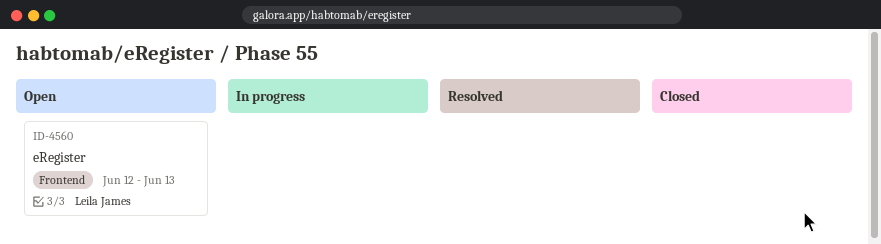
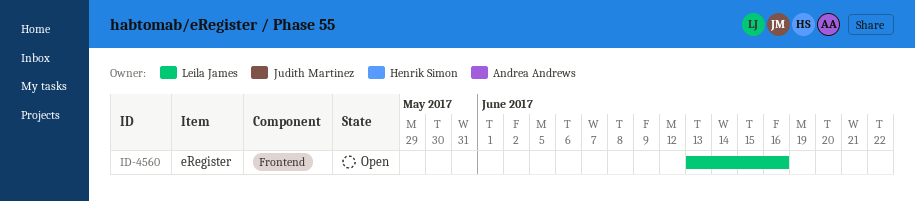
ID-4560, start: Jun 12 -> Jun 13
ID-4560, due: Jun 13 -> Jun 16

